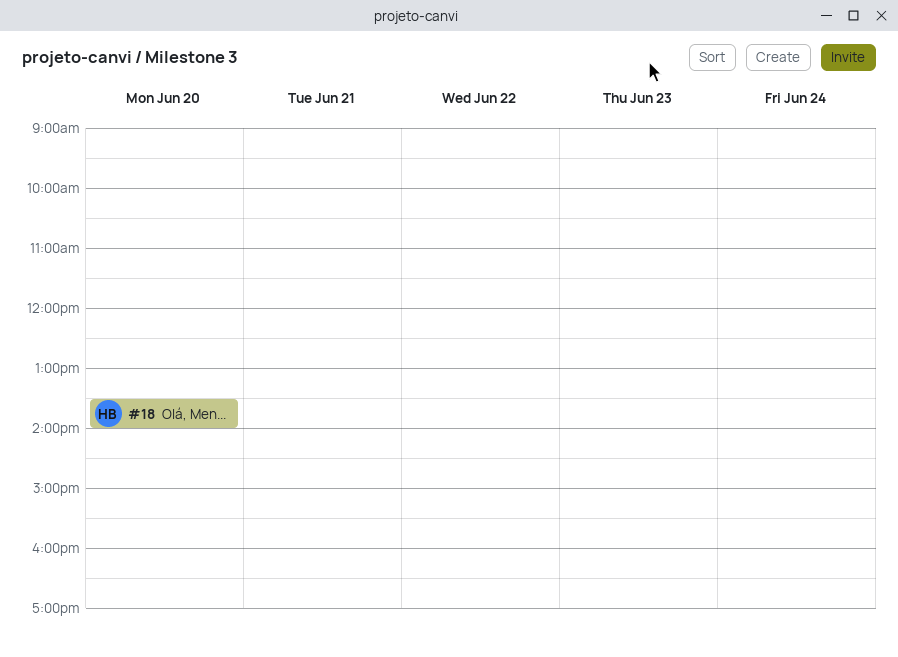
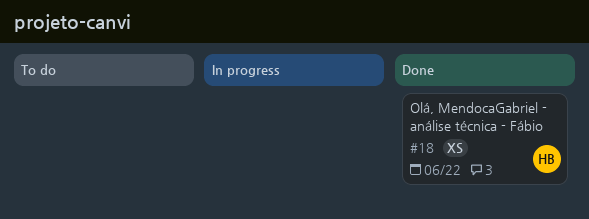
#18, day: Jun 20 -> Jun 22

